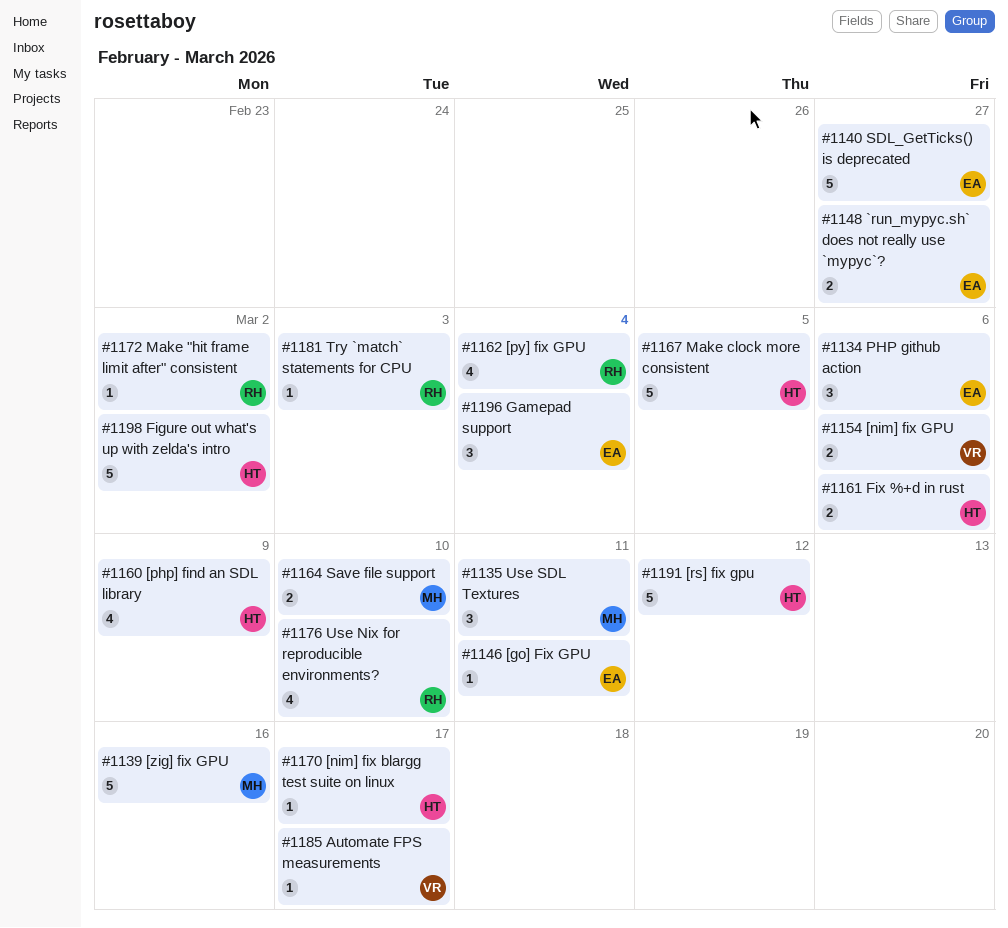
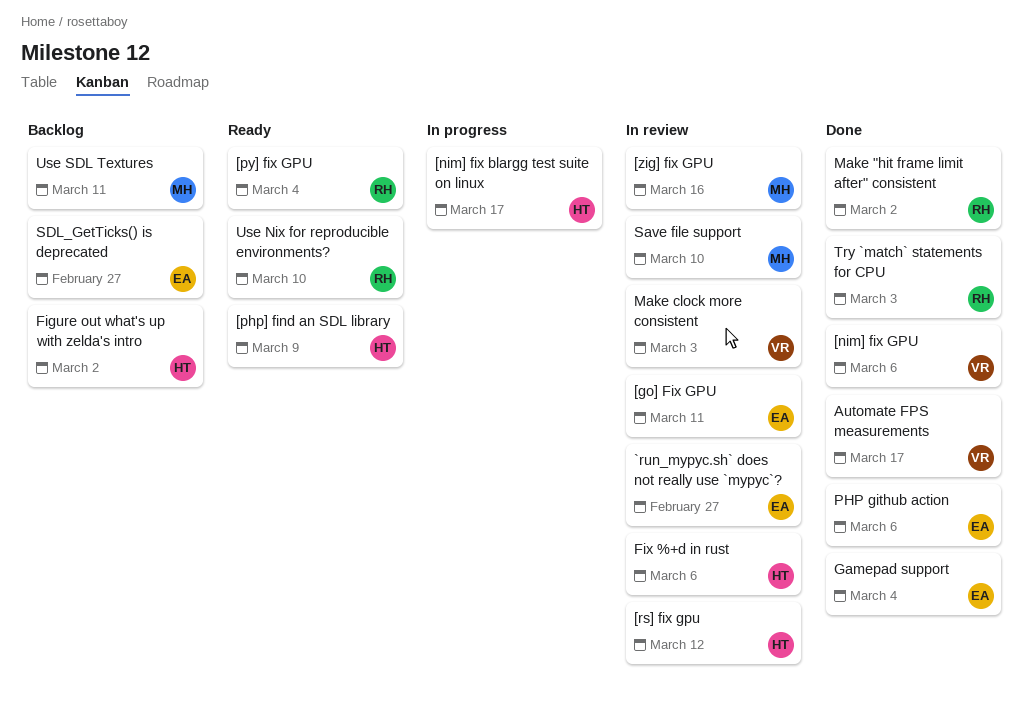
Make clock more consistent, owner: HT -> VR
Make clock more consistent, due: Mar 5 -> Mar 3

